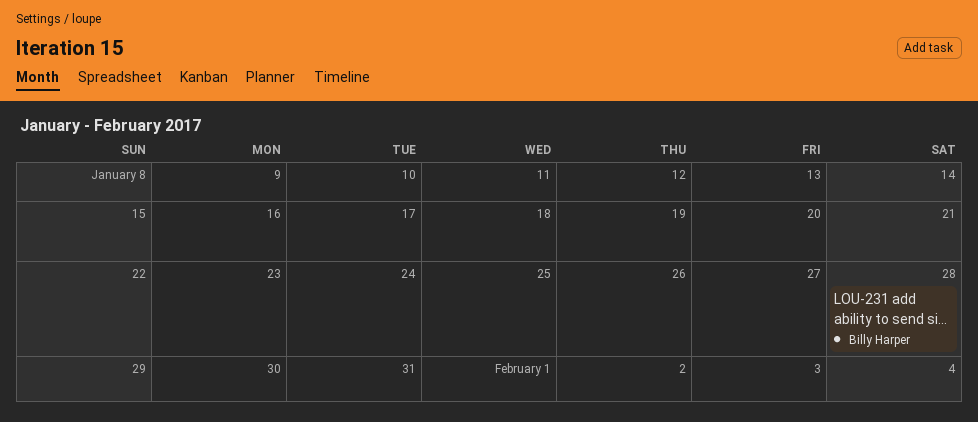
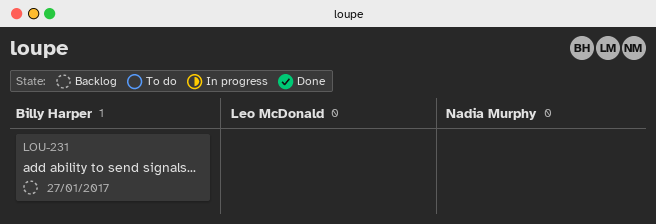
LOU-231, due: Jan 28 -> Jan 27

